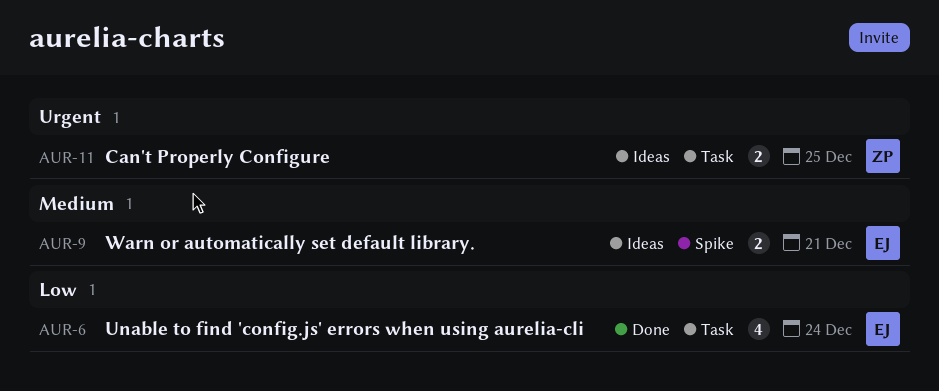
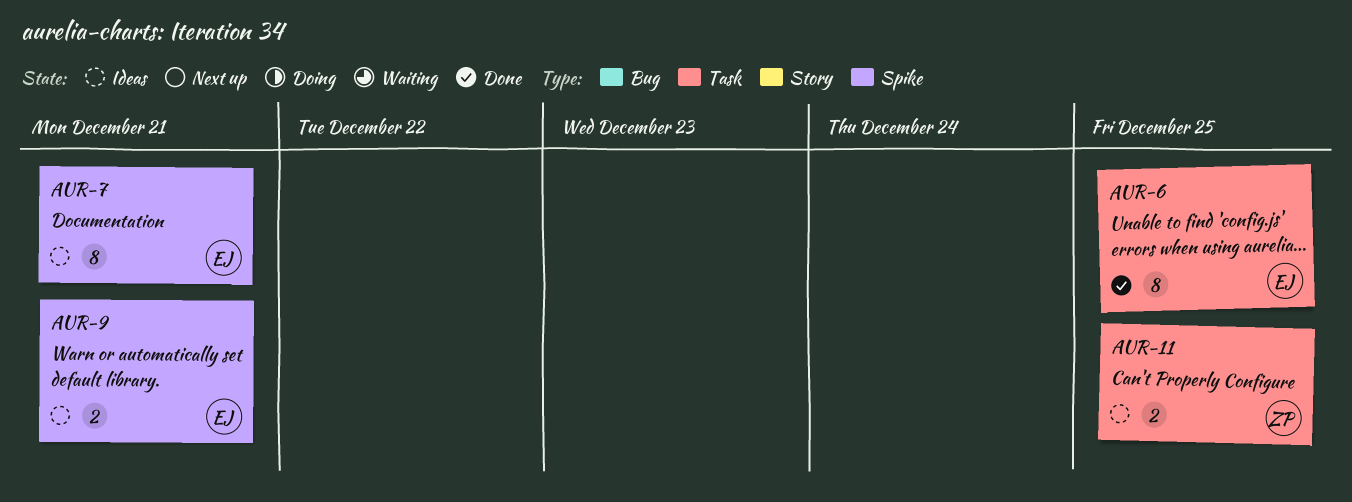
AUR-6, estimate: 4 -> 8
AUR-6, due: Dec 24 -> Dec 25
AUR-7: none -> present

